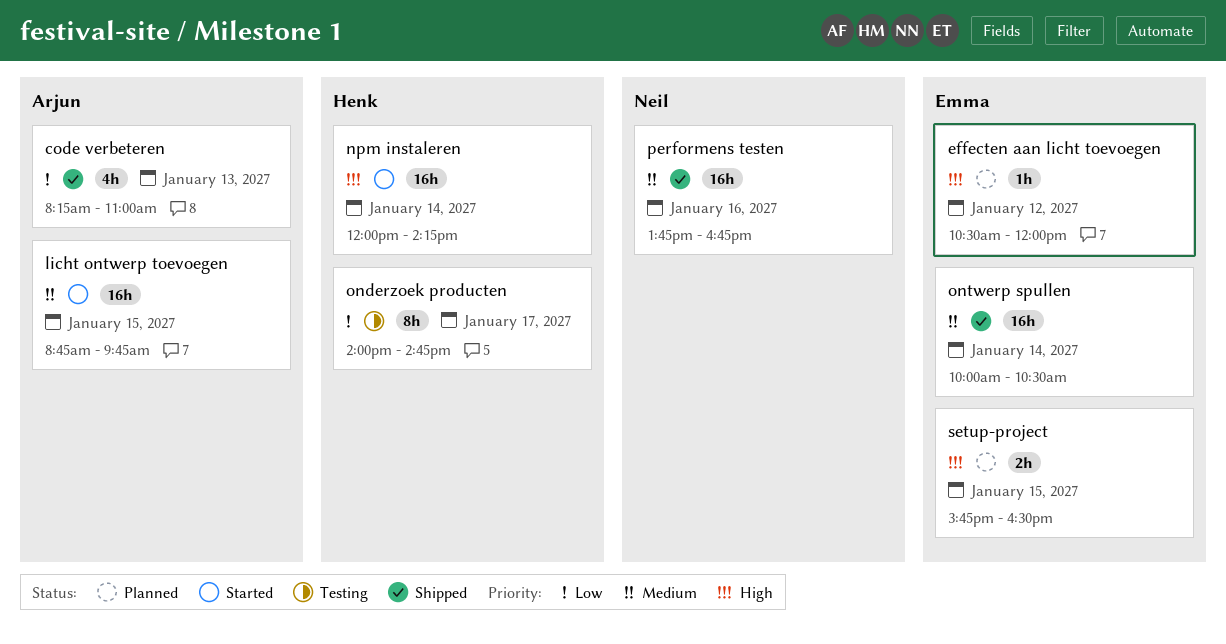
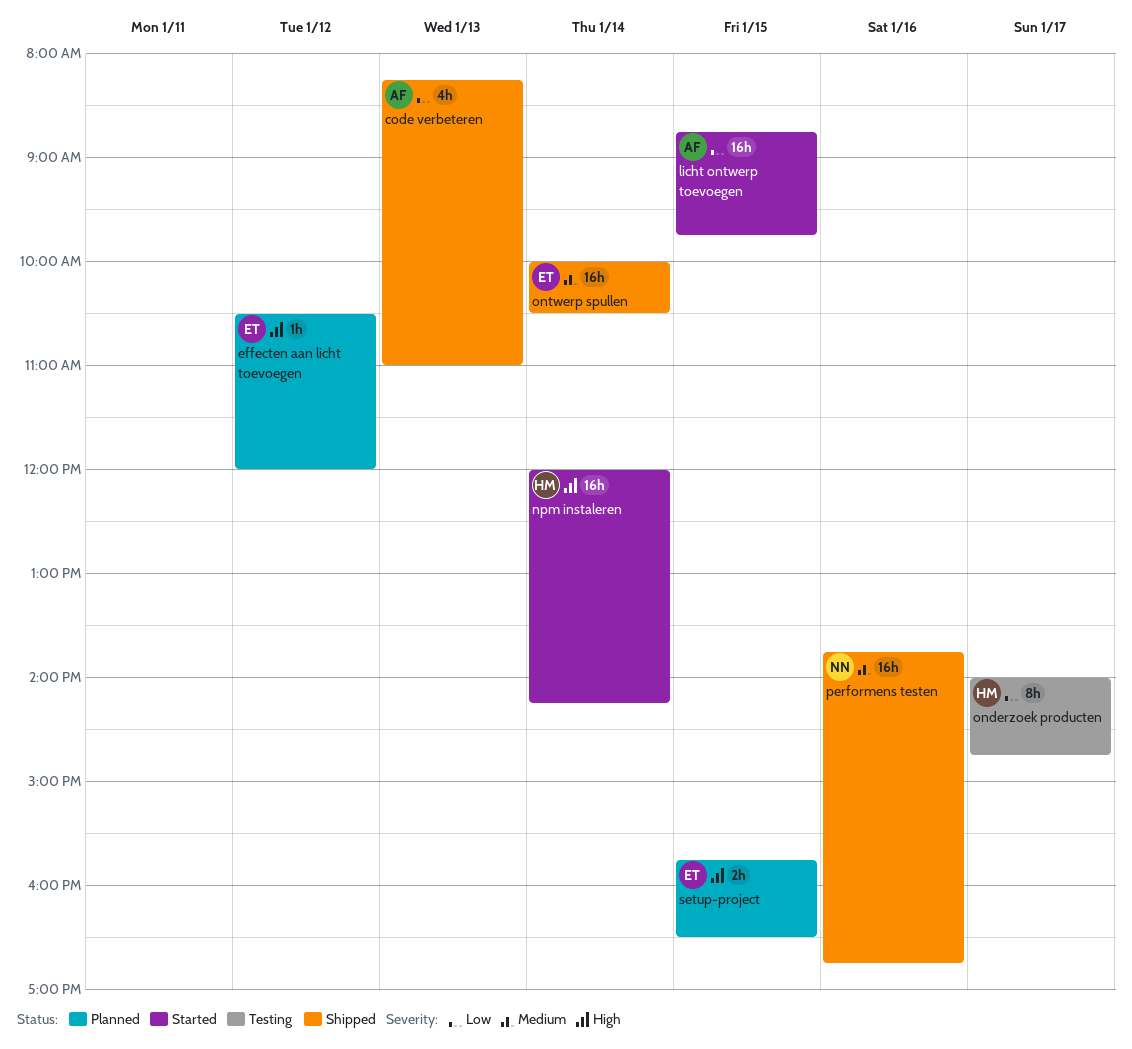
licht ontwerp toevoegen, priority: Medium -> Low

